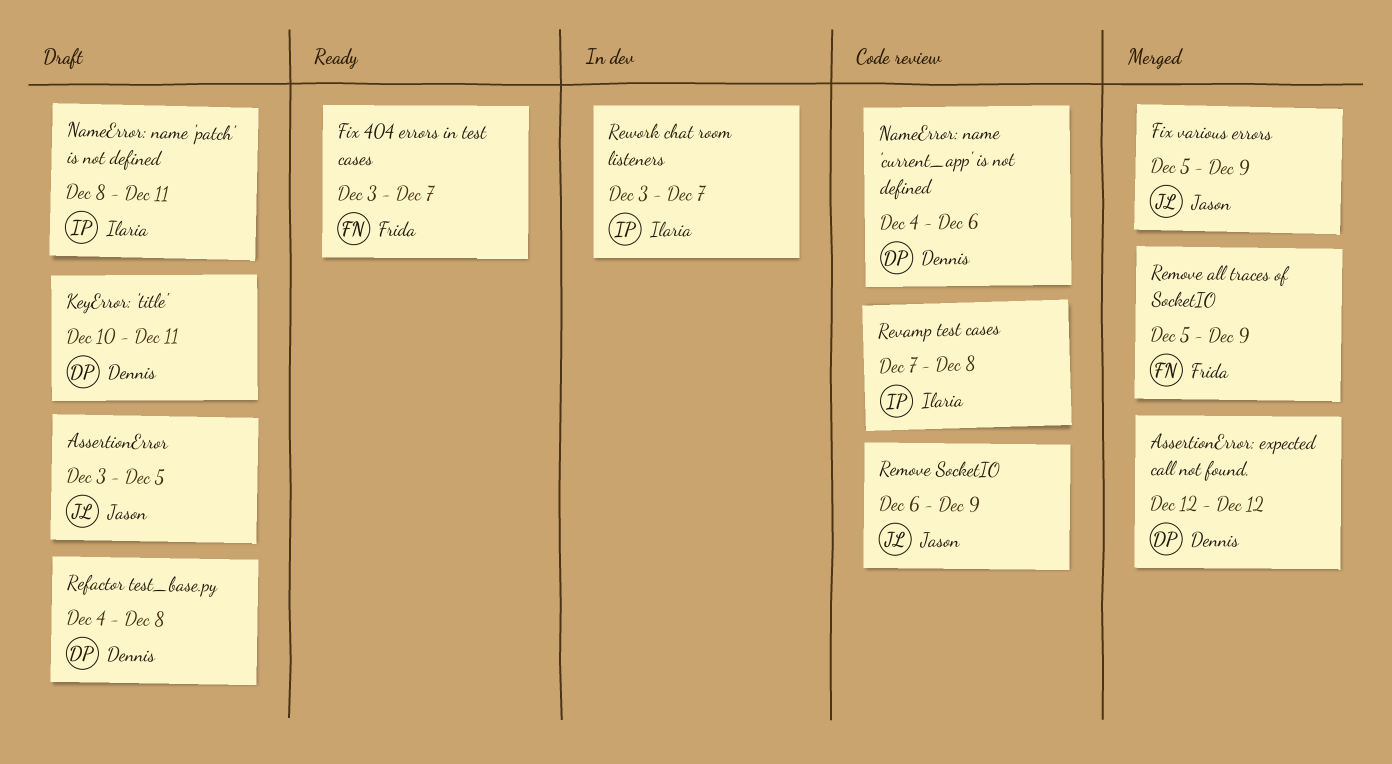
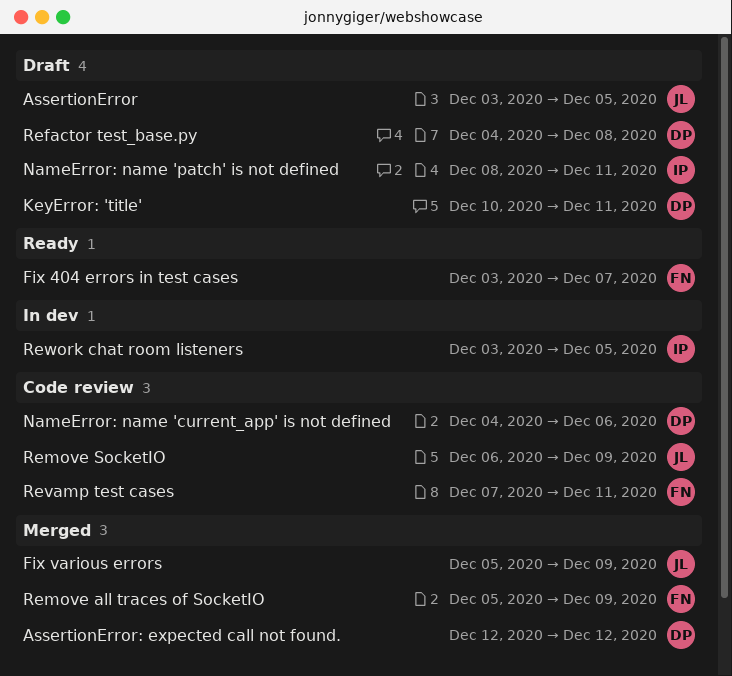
Revamp test cases, owner: Ilaria -> Frida
Revamp test cases, due: Dec 8 -> Dec 11
Rework chat room listeners, due: Dec 7 -> Dec 5

